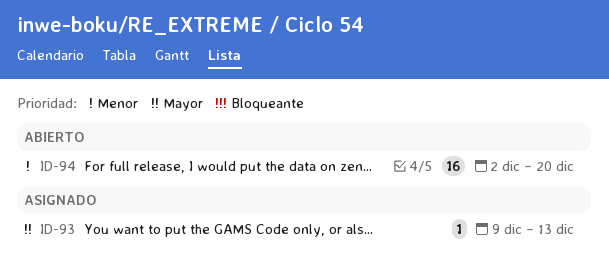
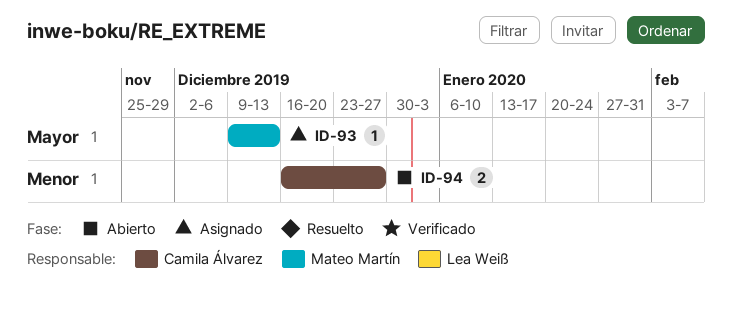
ID-94, estimate: 16 -> 2
ID-94, start: Dec 2 -> Dec 16
ID-94, due: Dec 20 -> Dec 27

